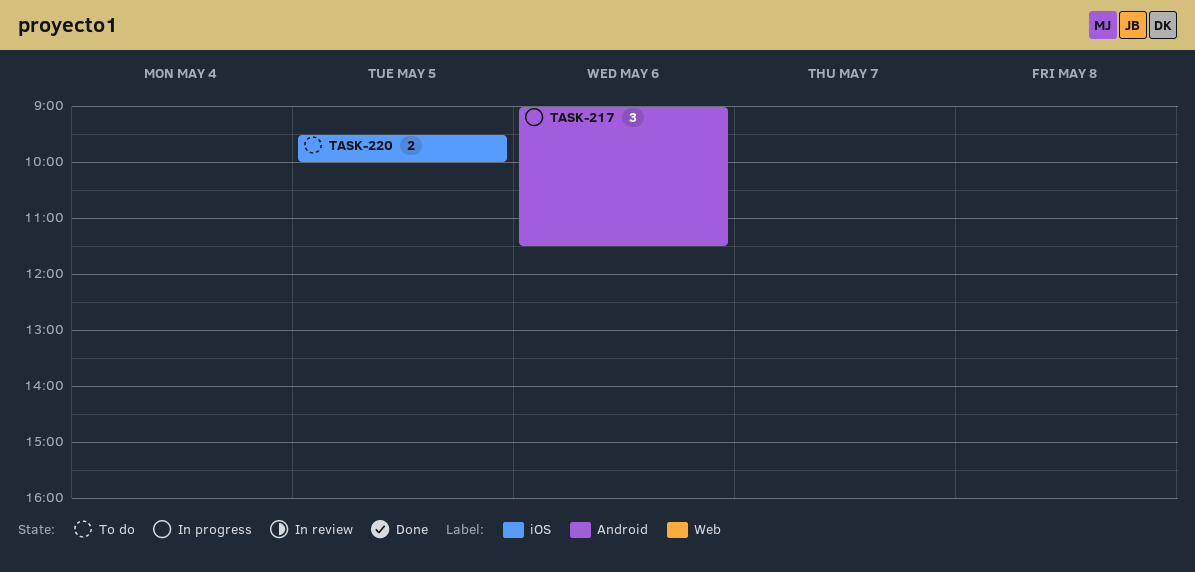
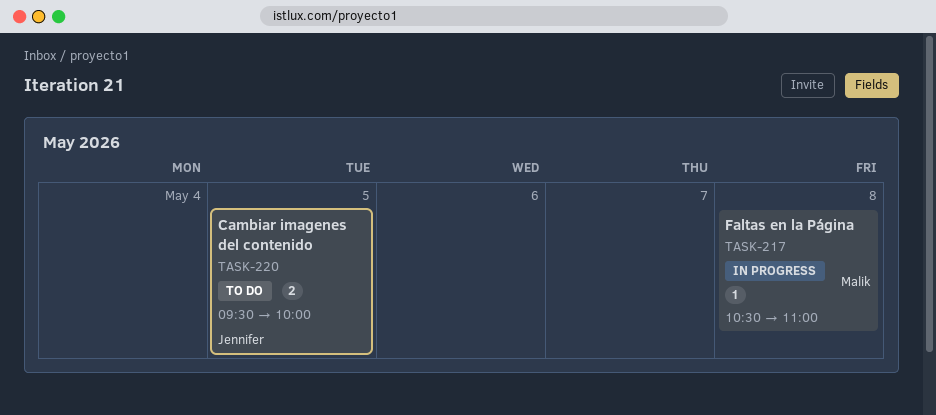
TASK-217, estimate: 3 -> 1
TASK-217, day: May 6 -> May 8
TASK-217, begins: 09:00 -> 10:30
TASK-217, ends: 11:30 -> 11:00

